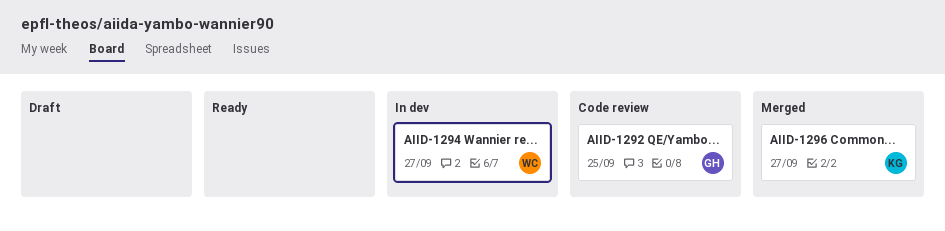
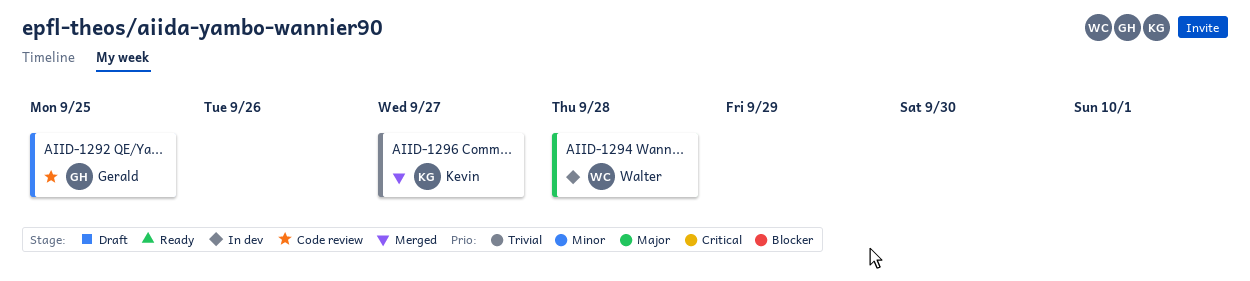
AIID-1294, due: Sep 27 -> Sep 28

